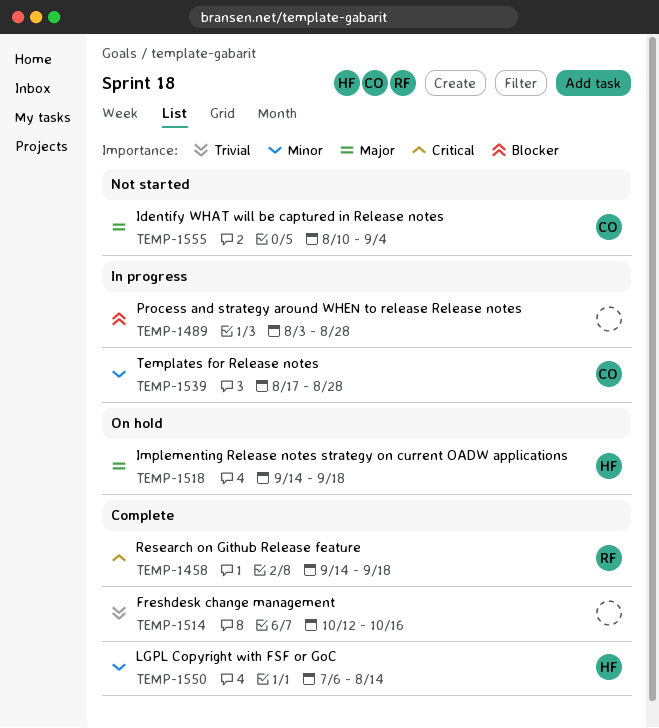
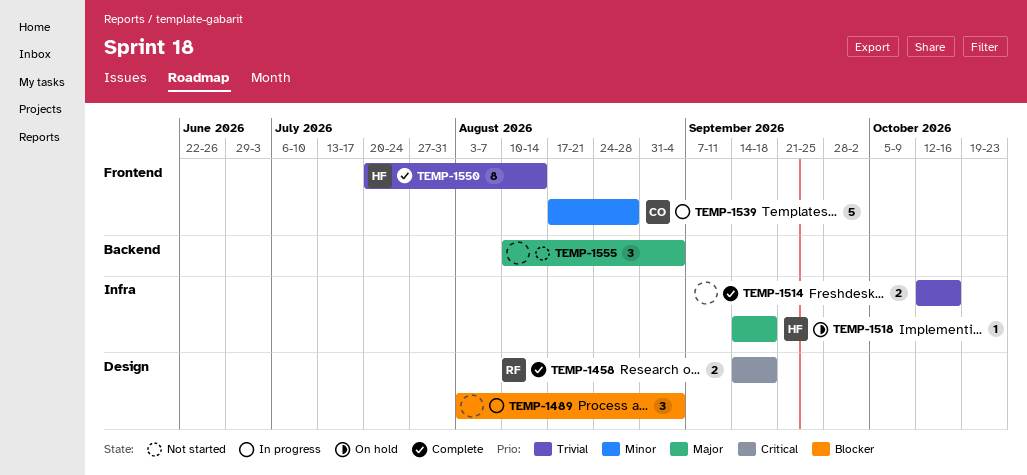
TEMP-1489, due: Aug 28 -> Sep 4
TEMP-1550, priority: Minor -> Trivial
TEMP-1550, start: Jul 6 -> Jul 20
TEMP-1555, owner: CO -> none

